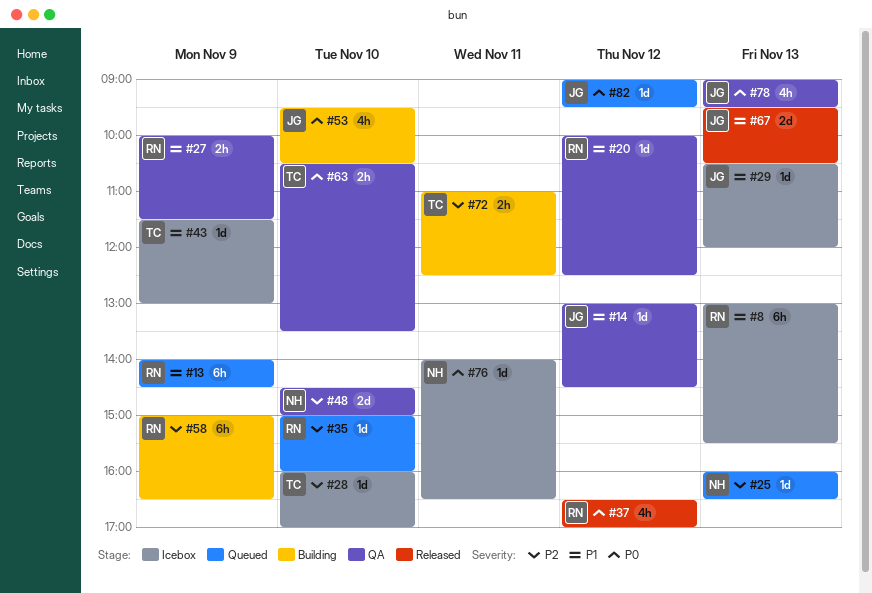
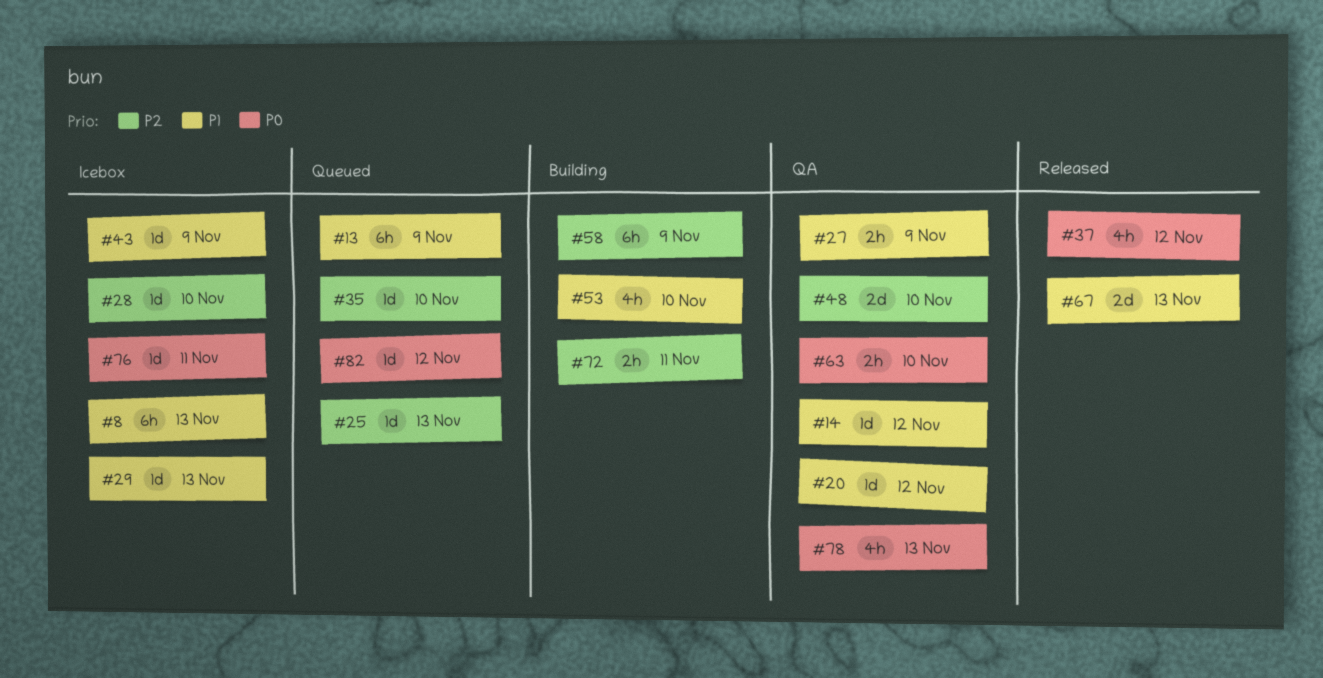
#53, priority: P0 -> P1

